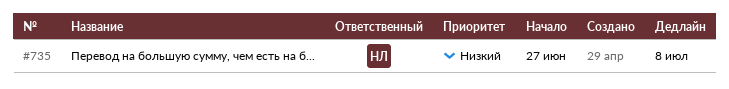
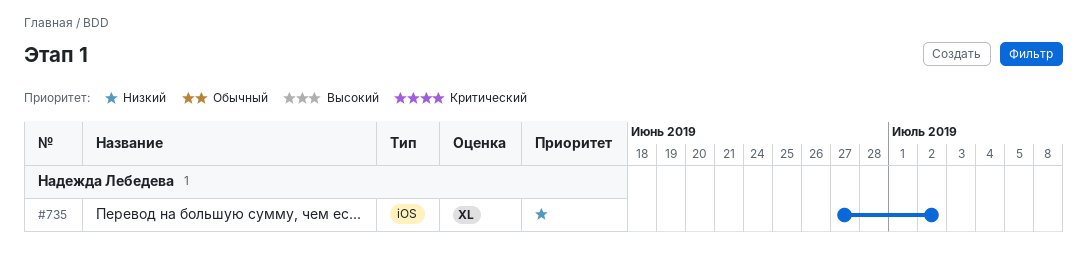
#735, due: Jul 8 -> Jul 2

